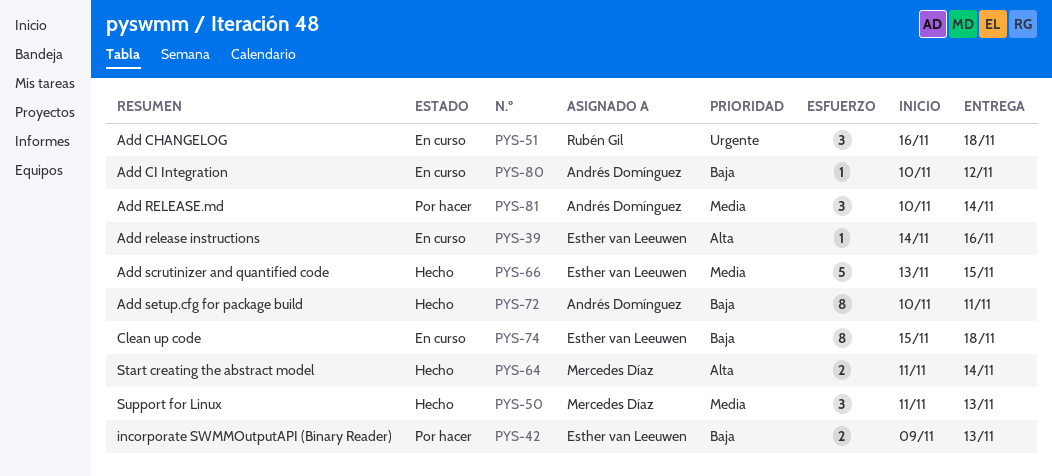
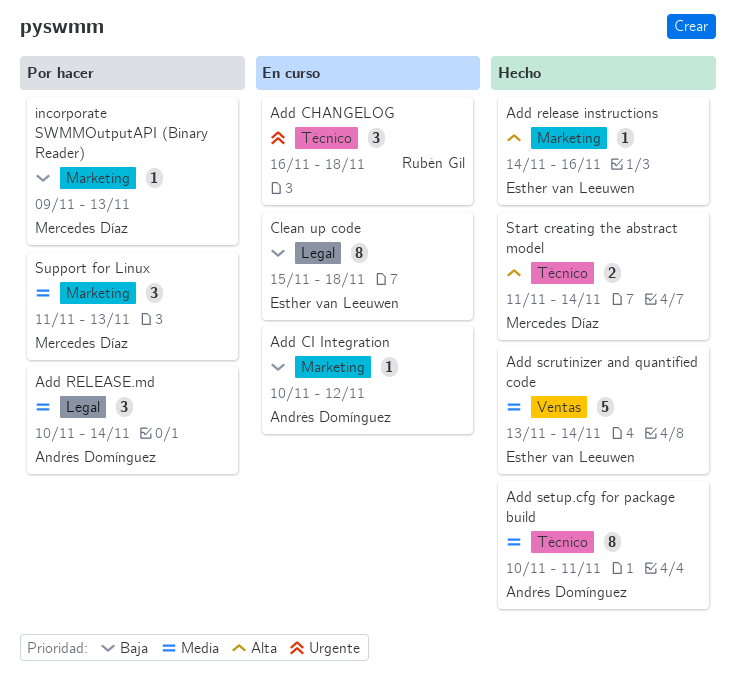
Add release instructions, status: En curso -> Hecho
Add scrutinizer and quantified code, due: Nov 15 -> Nov 14
Add setup.cfg for package build, priority: Baja -> Media
incorporate SWMMOutputAPI (Binary Reader), owner: Esther van Leeuwen -> Mercedes Díaz
incorporate SWMMOutputAPI (Binary Reader), estimate: 2 -> 1
Support for Linux, status: Hecho -> Por hacer

